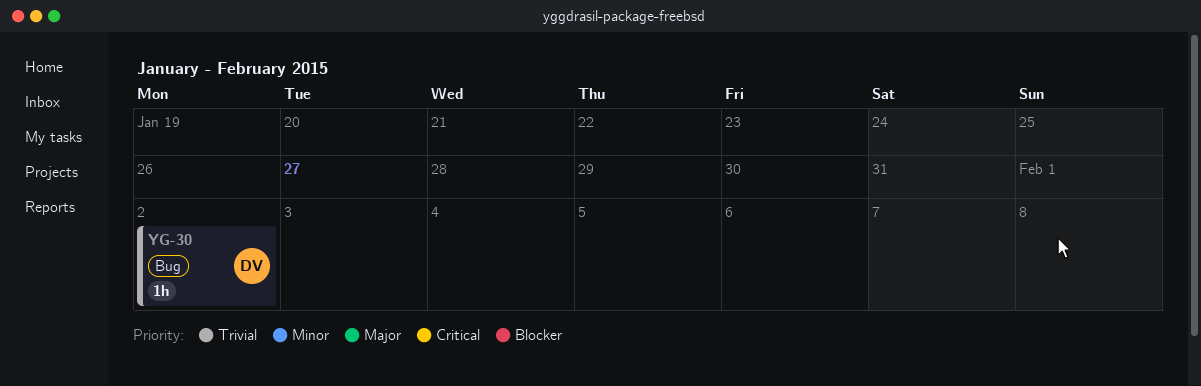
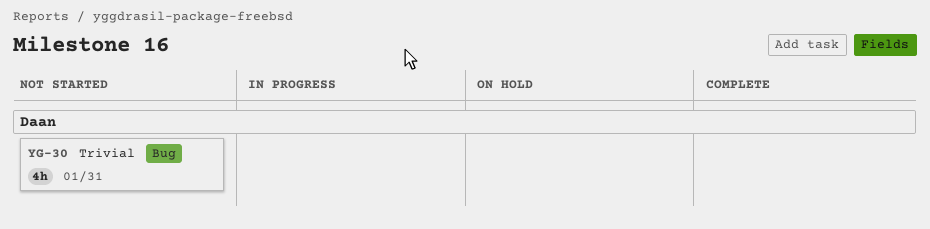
YG-30, estimate: 1h -> 4h
YG-30, due: Feb 2 -> Jan 31

